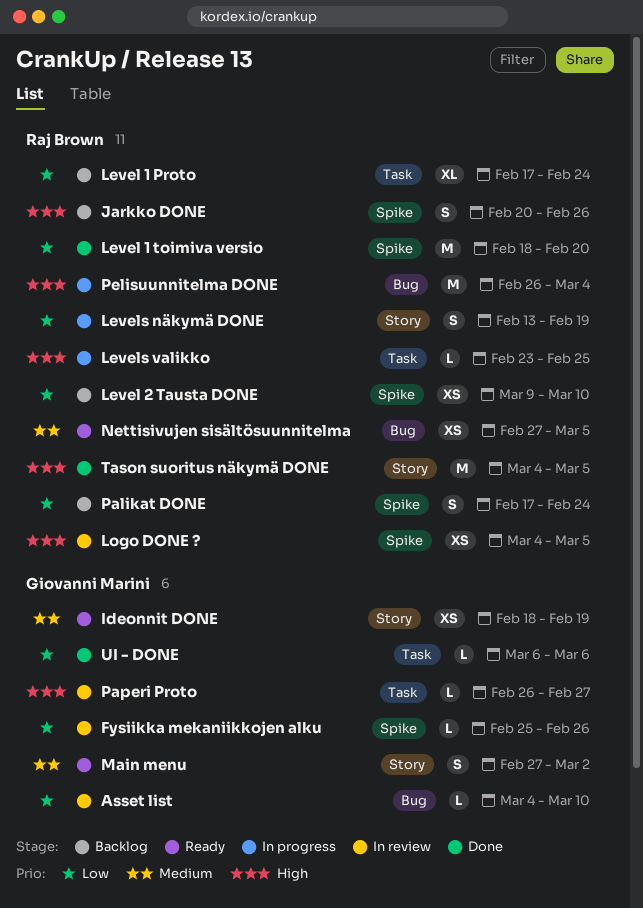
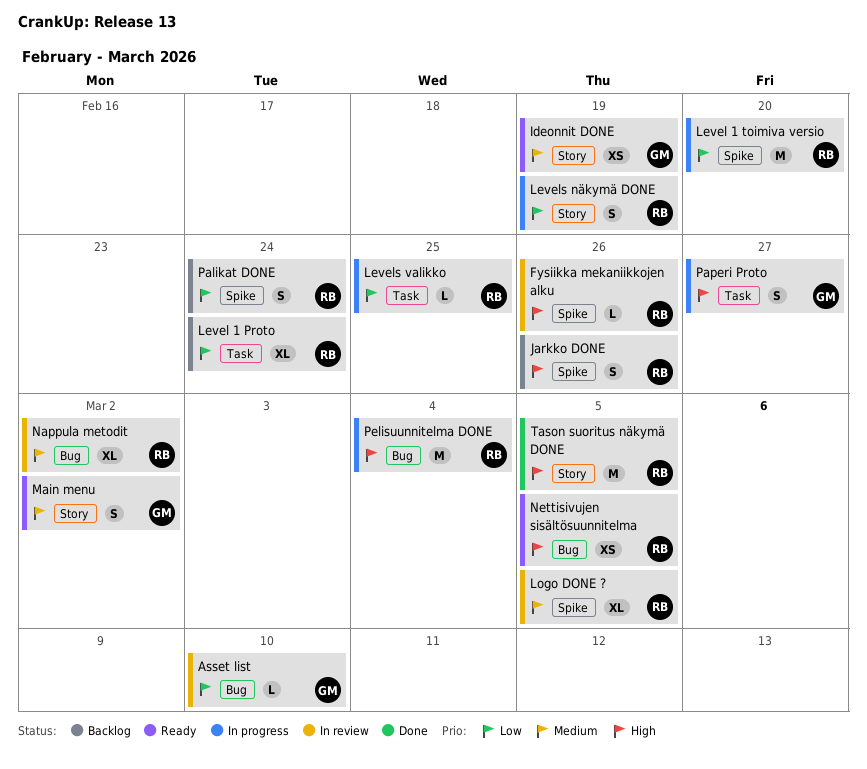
Fysiikka mekaniikkojen alku, owner: Giovanni Marini -> Raj Brown
Fysiikka mekaniikkojen alku, priority: Low -> High
Level 1 toimiva versio, status: Done -> In progress
Level 2 Tausta DONE: present -> none
Levels valikko, priority: High -> Low
Logo DONE ?, priority: High -> Medium
Logo DONE ?, estimate: XS -> XL
Nappula metodit: none -> present
Nettisivujen sisältösuunnitelma, priority: Medium -> High
Paperi Proto, status: In review -> In progress
Paperi Proto, estimate: L -> S
UI - DONE: present -> none

